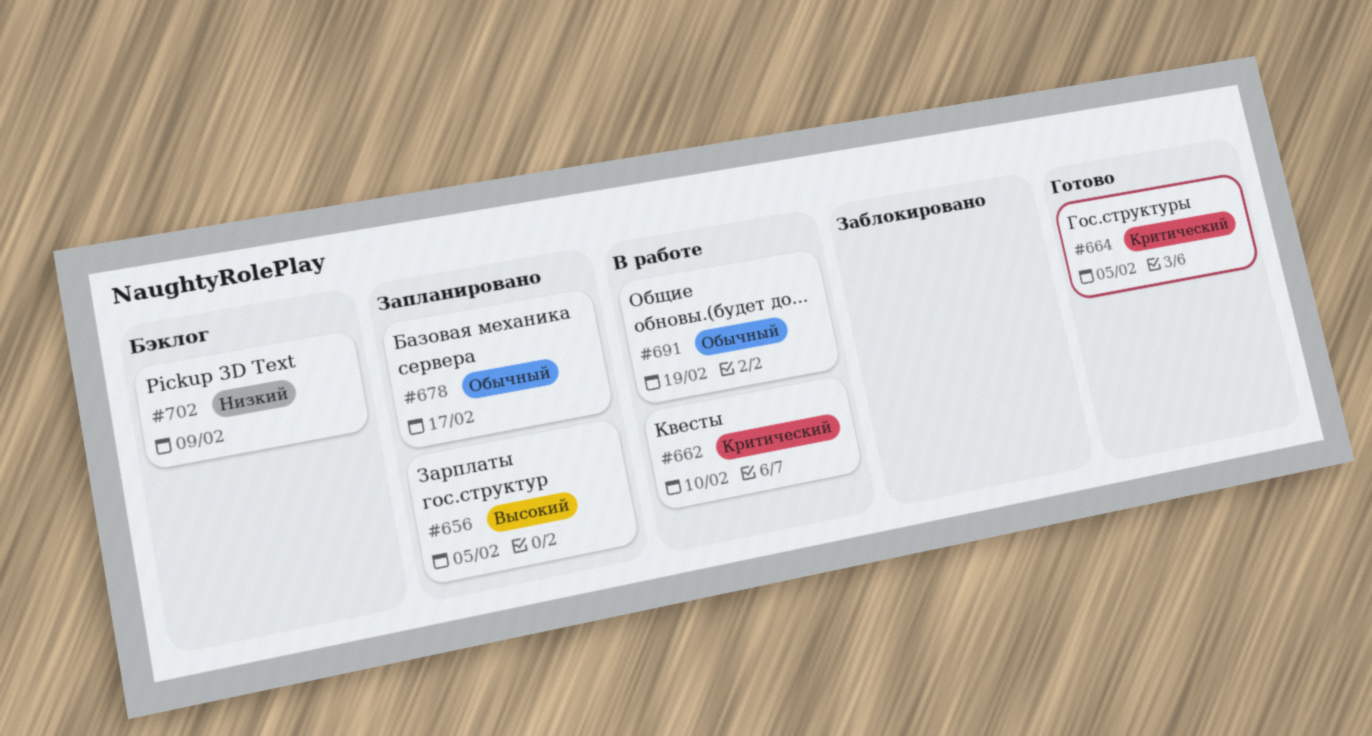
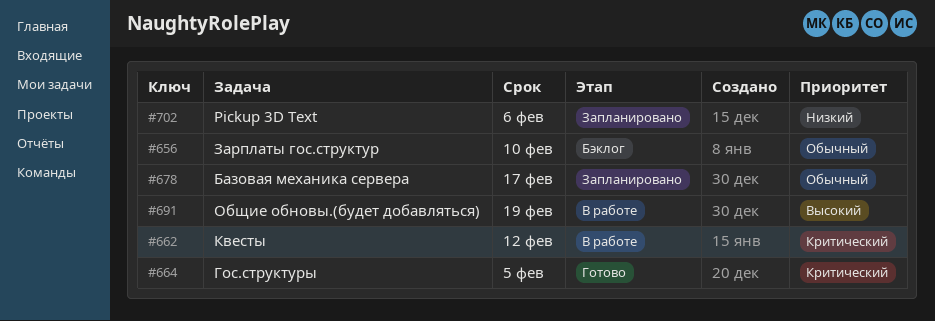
#656, status: Запланировано -> Бэклог
#656, priority: Высокий -> Обычный
#656, due: Feb 5 -> Feb 10
#662, due: Feb 10 -> Feb 12
#691, priority: Обычный -> Высокий
#702, status: Бэклог -> Запланировано
#702, due: Feb 9 -> Feb 6

